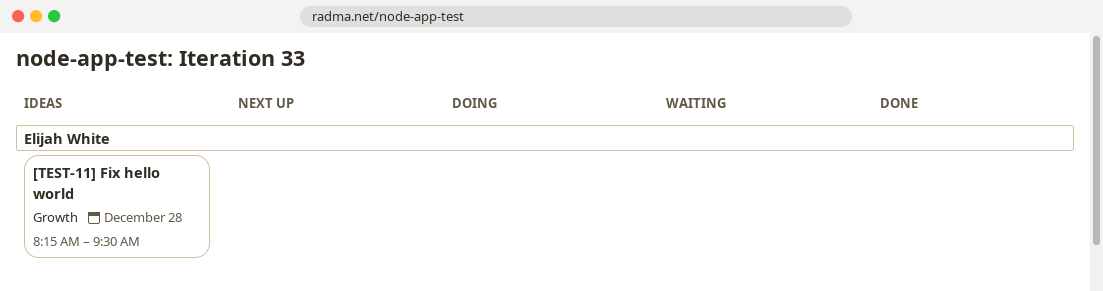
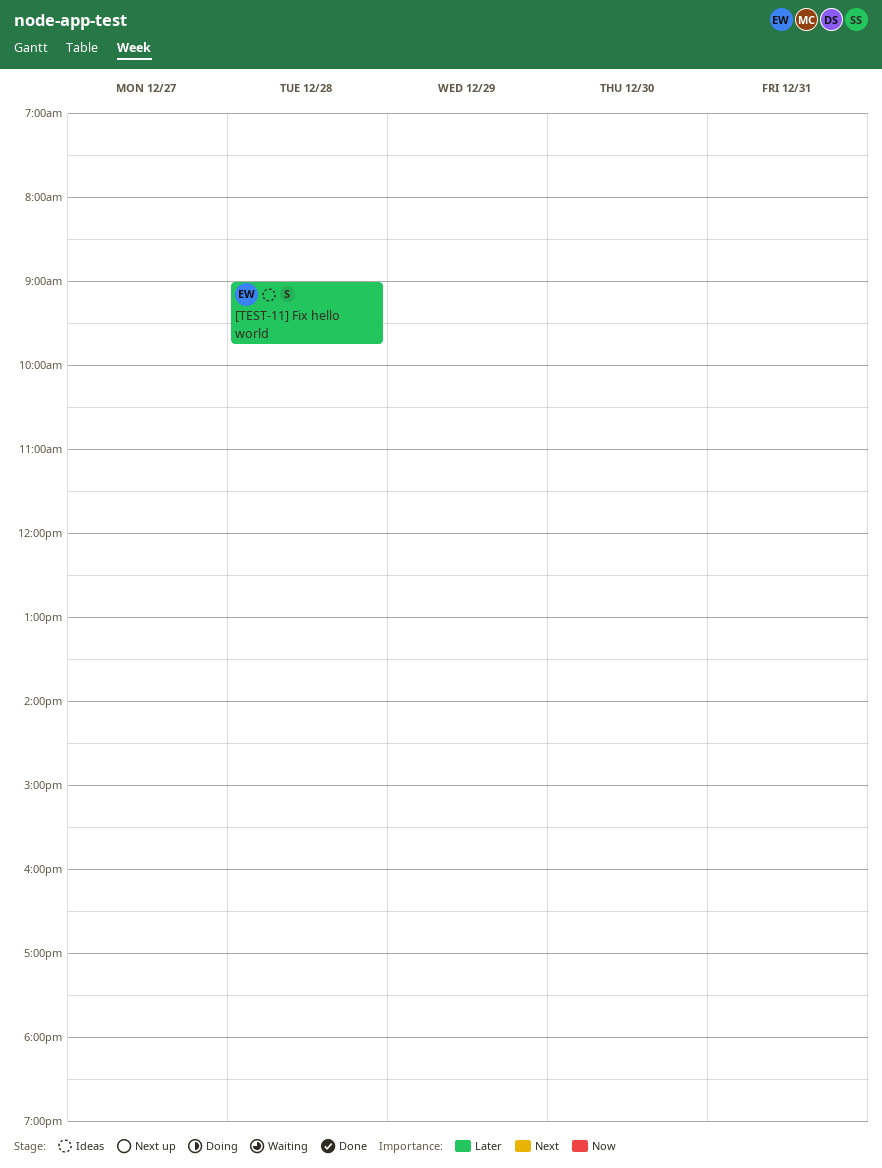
[TEST-11] Fix hello world, begins: 08:15 -> 09:00
[TEST-11] Fix hello world, ends: 09:30 -> 09:45

